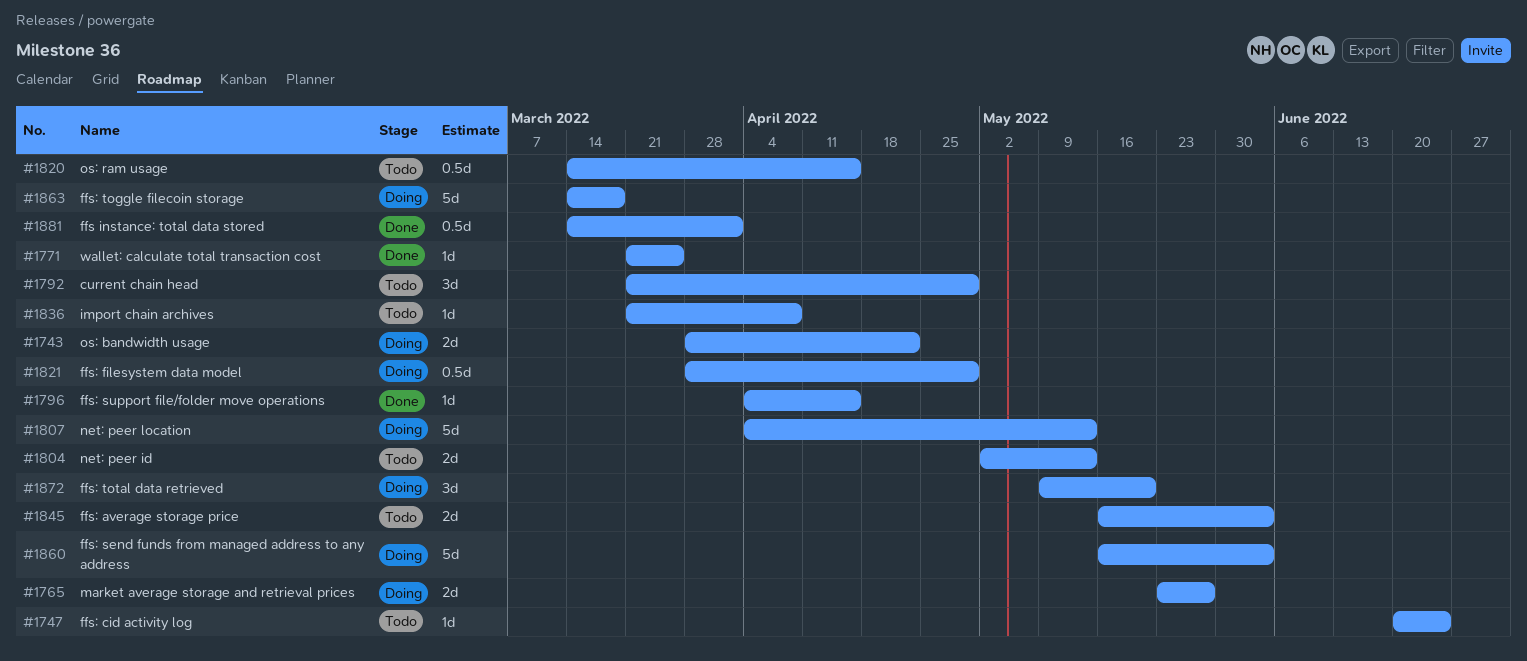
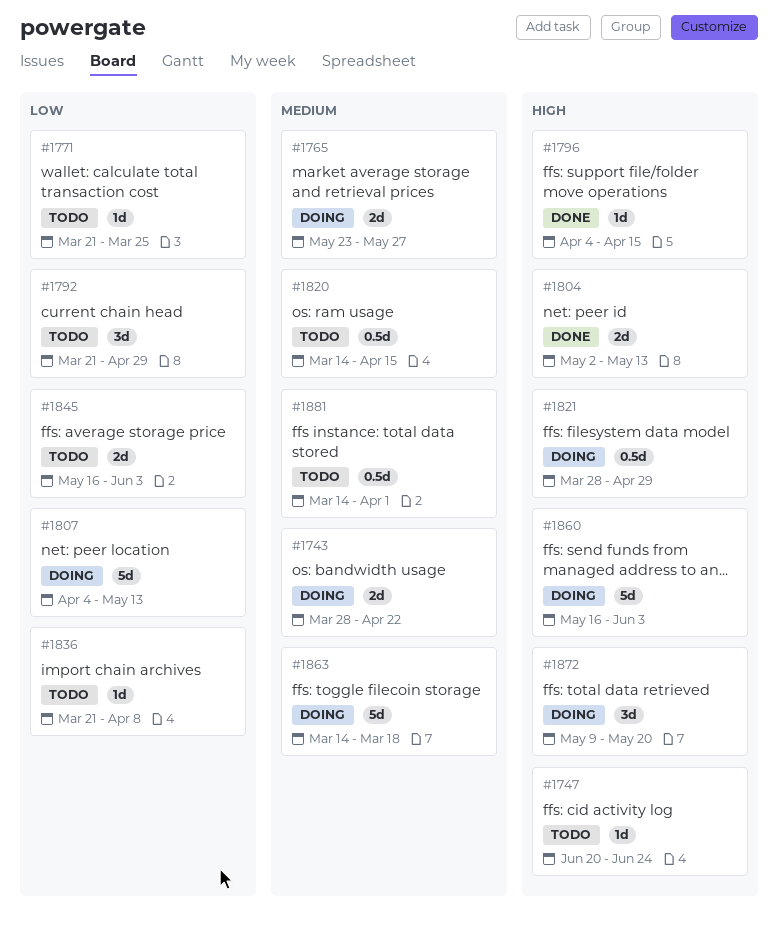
#1771, status: Done -> Todo
#1804, status: Todo -> Done
#1881, status: Done -> Todo

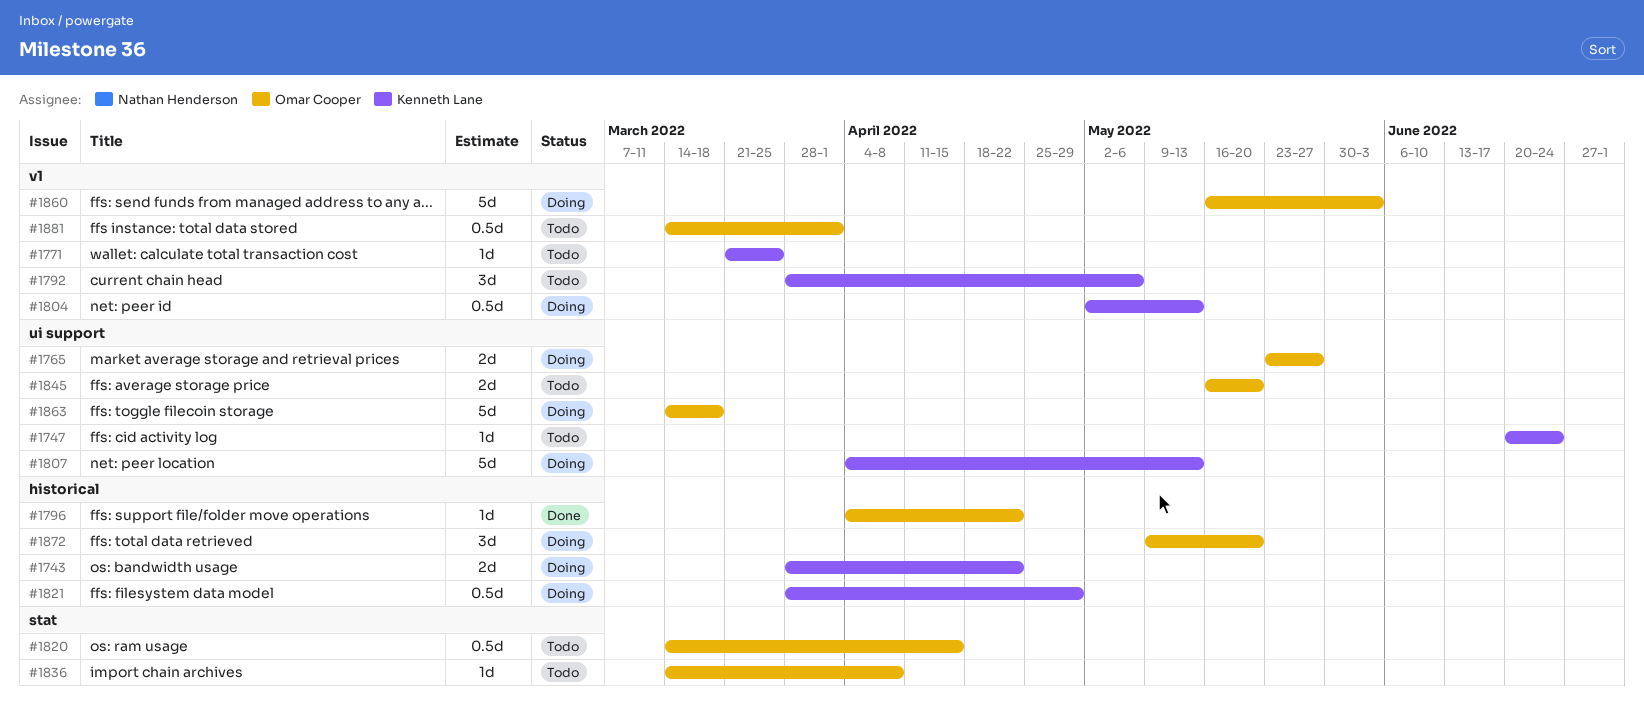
#1792, start: Mar 21 -> Mar 28
#1792, due: Apr 29 -> May 6
#1796, due: Apr 15 -> Apr 22
#1804, status: Done -> Doing
#1804, estimate: 2d -> 0.5d
#1836, start: Mar 21 -> Mar 14
#1845, due: Jun 3 -> May 20

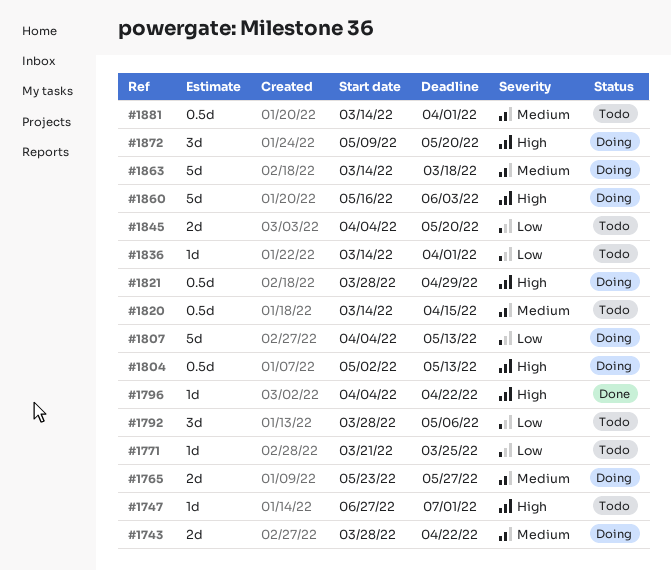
#1747, start: Jun 20 -> Jun 27
#1747, due: Jun 24 -> Jul 1
#1836, due: Apr 8 -> Apr 1
#1845, start: May 16 -> Apr 4

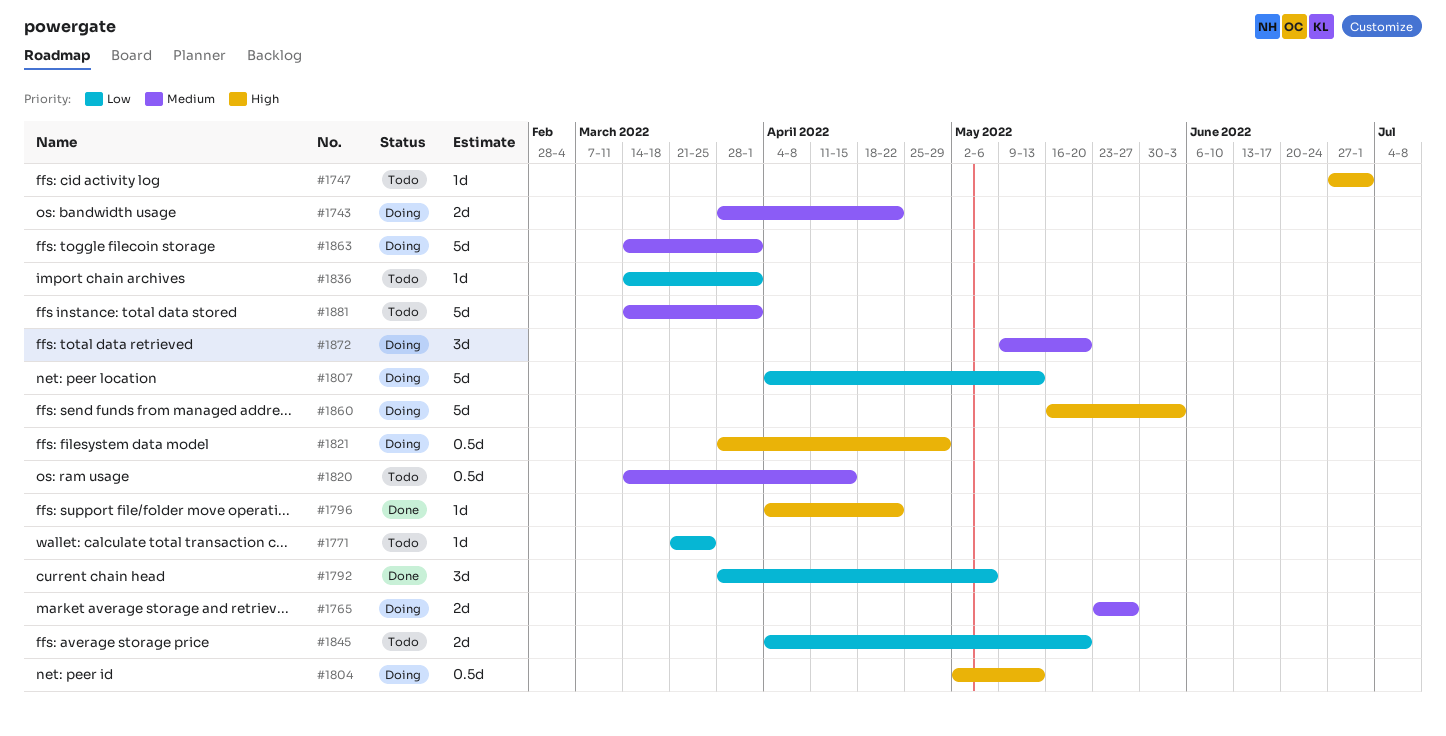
#1792, status: Todo -> Done
#1863, due: Mar 18 -> Apr 1
#1872, priority: High -> Medium
#1881, estimate: 0.5d -> 5d

